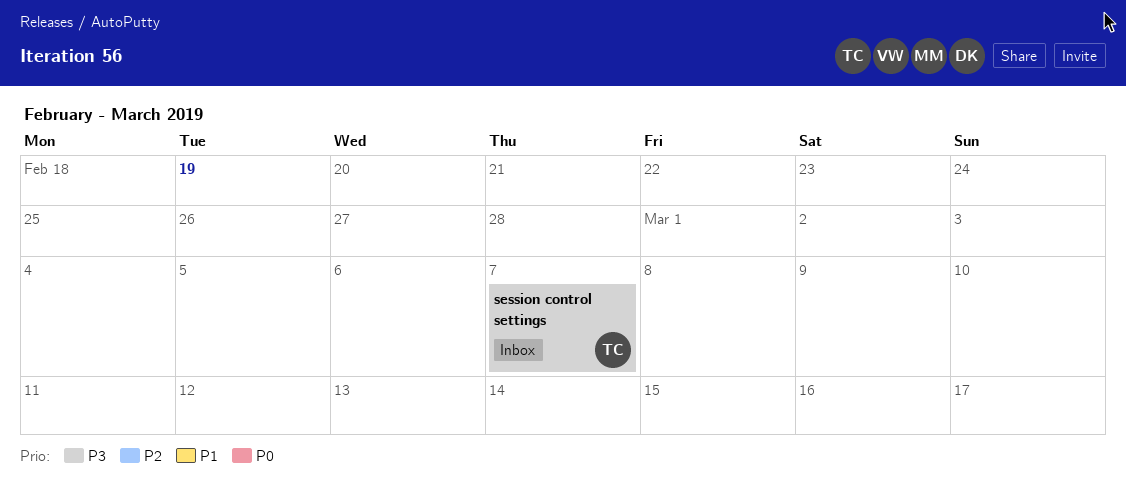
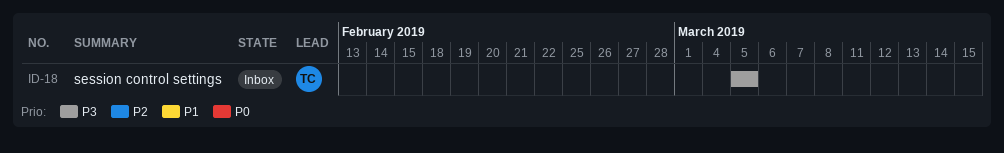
session control settings, due: Mar 7 -> Mar 5

